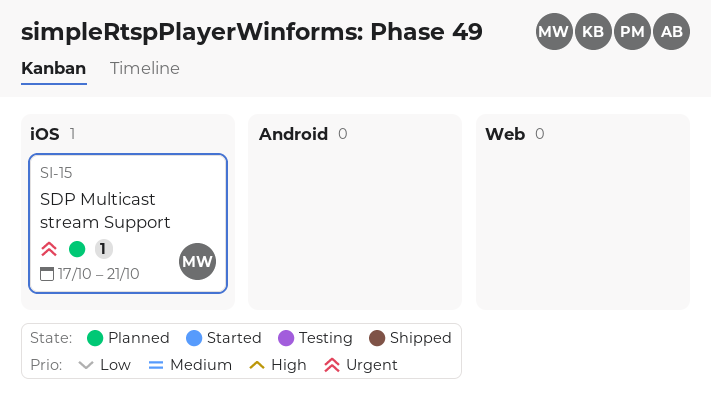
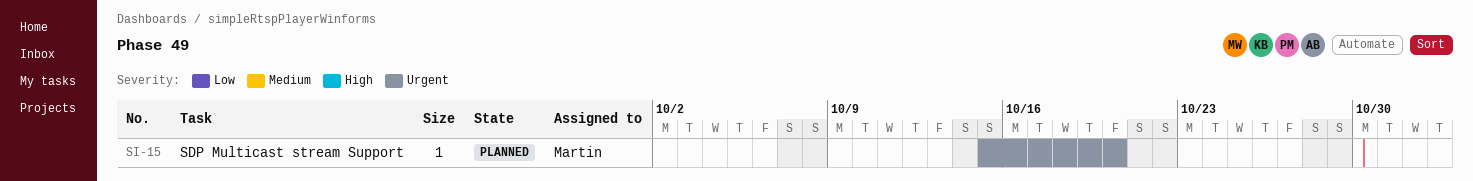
SI-15, start: Oct 17 -> Oct 15
SI-15, due: Oct 21 -> Oct 20

